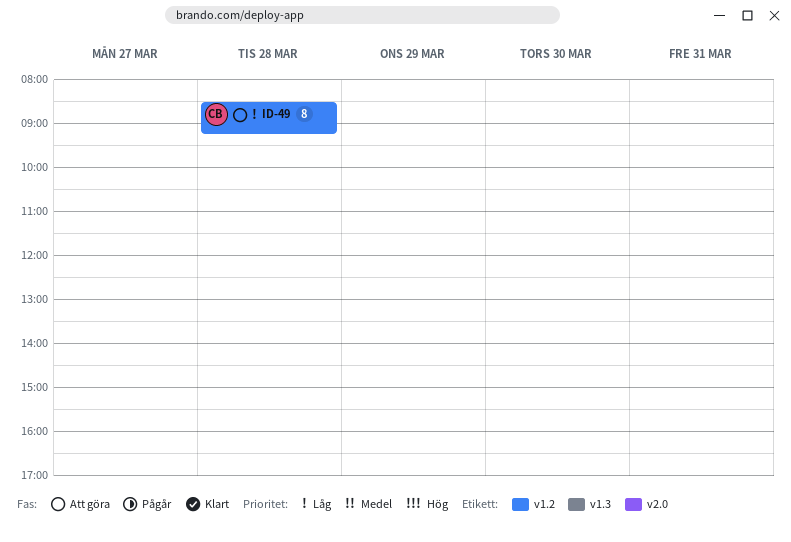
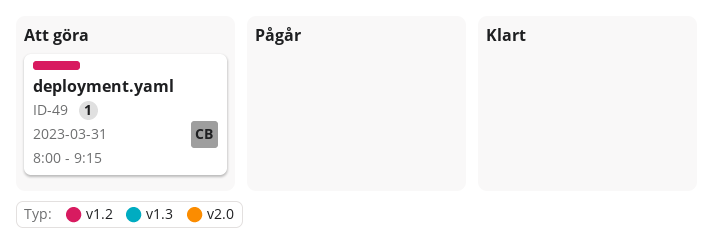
ID-49, estimate: 8 -> 1
ID-49, day: Mar 28 -> Mar 31
ID-49, begins: 08:30 -> 08:00

